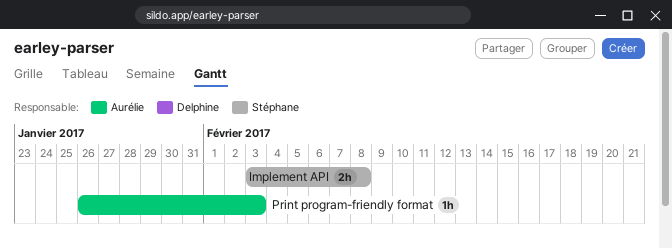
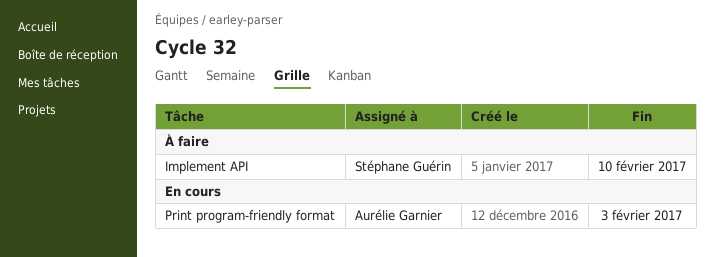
Implement API, due: Feb 8 -> Feb 10

